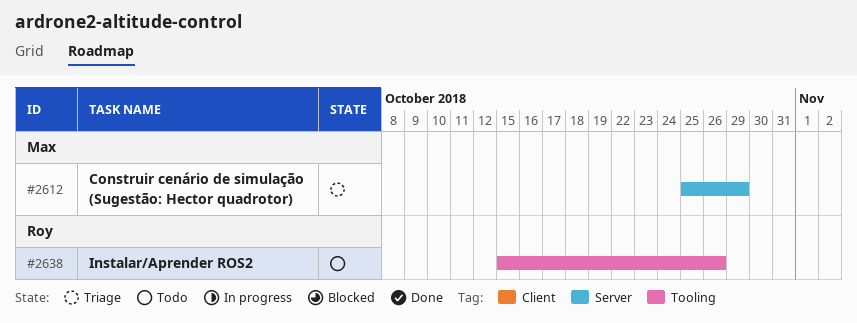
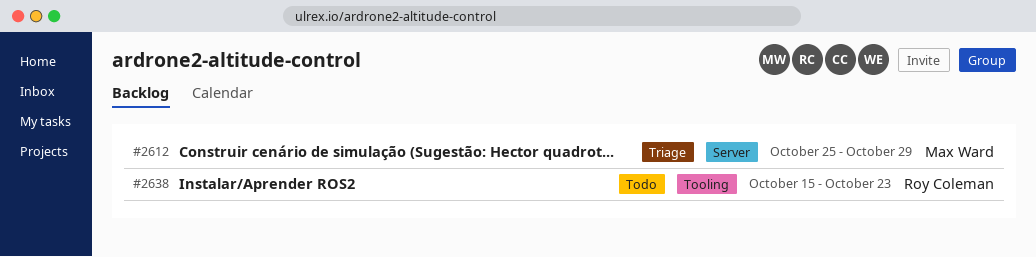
#2638, due: Oct 26 -> Oct 23

